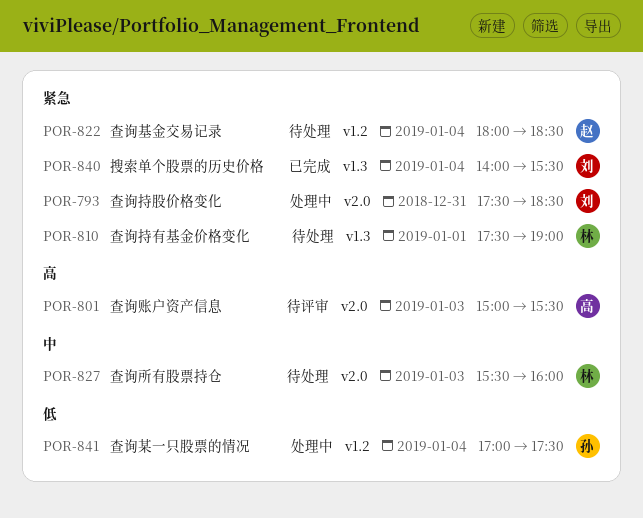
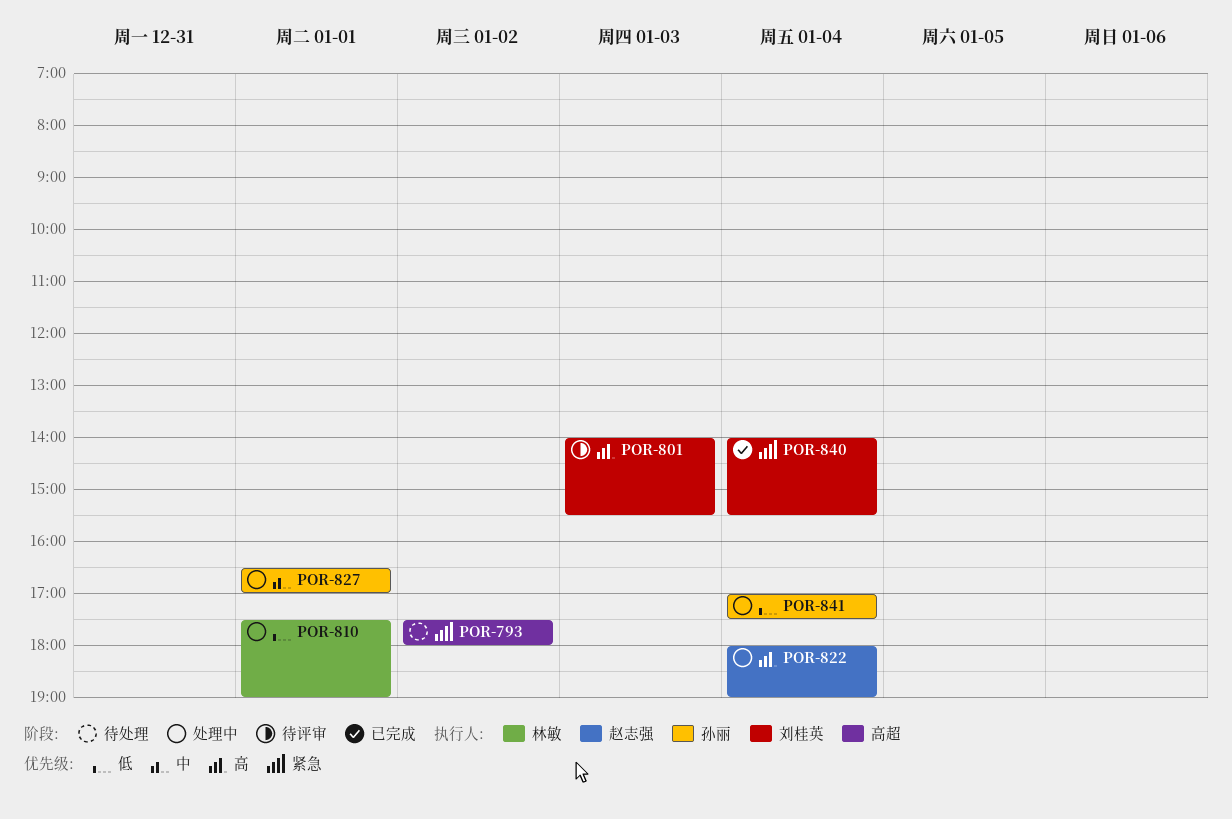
POR-793, status: 处理中 -> 待处理
POR-793, owner: 刘桂英 -> 高超
POR-793, day: Dec 31 -> Jan 2
POR-793, ends: 18:30 -> 18:00
POR-801, owner: 高超 -> 刘桂英
POR-801, begins: 15:00 -> 14:00
POR-810, status: 待处理 -> 处理中
POR-810, priority: 紧急 -> 低
POR-822, status: 待处理 -> 处理中
POR-822, priority: 紧急 -> 高
POR-822, ends: 18:30 -> 19:00
POR-827, status: 待处理 -> 处理中
POR-827, owner: 林敏 -> 孙丽
POR-827, day: Jan 3 -> Jan 1
POR-827, begins: 15:30 -> 16:30
POR-827, ends: 16:00 -> 17:00

